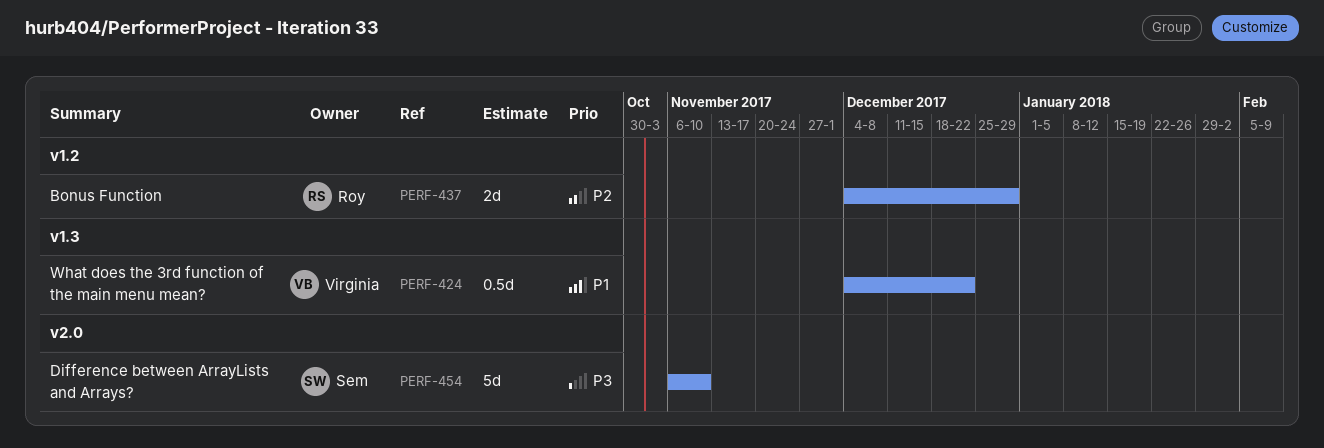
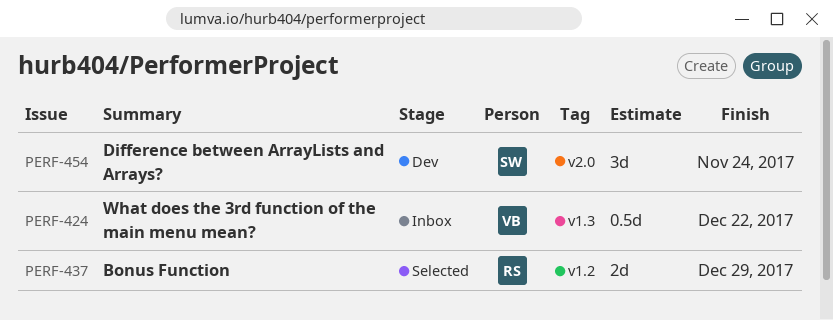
PERF-454, estimate: 5d -> 3d
PERF-454, due: Nov 10 -> Nov 24

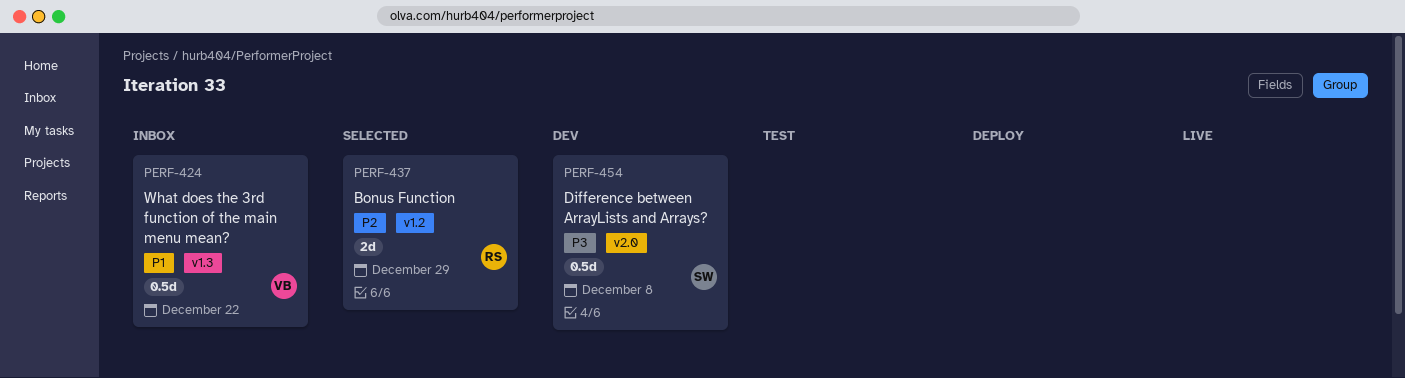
PERF-454, estimate: 3d -> 0.5d
PERF-454, due: Nov 24 -> Dec 8

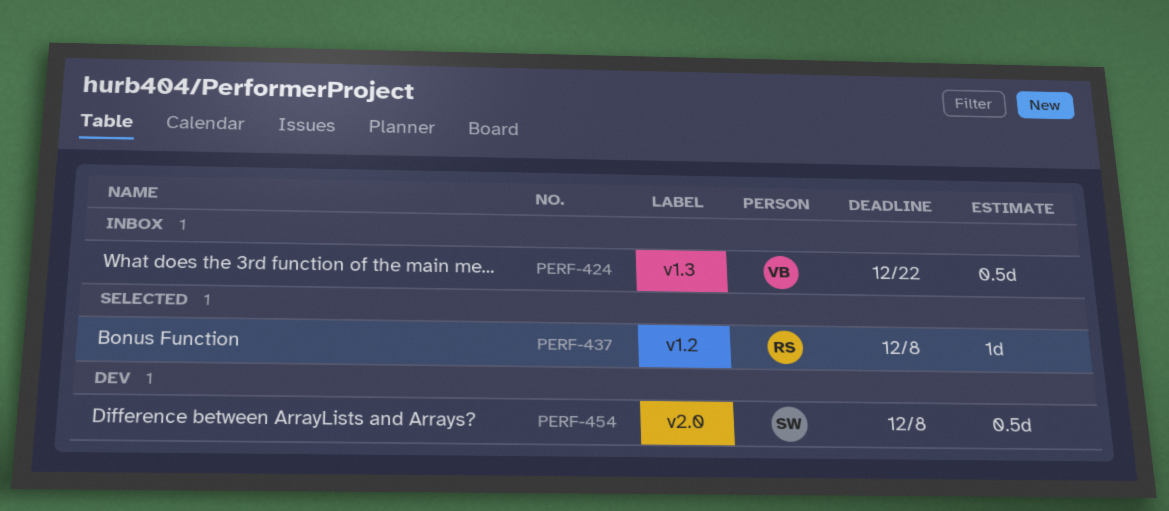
PERF-437, estimate: 2d -> 1d
PERF-437, due: Dec 29 -> Dec 8

